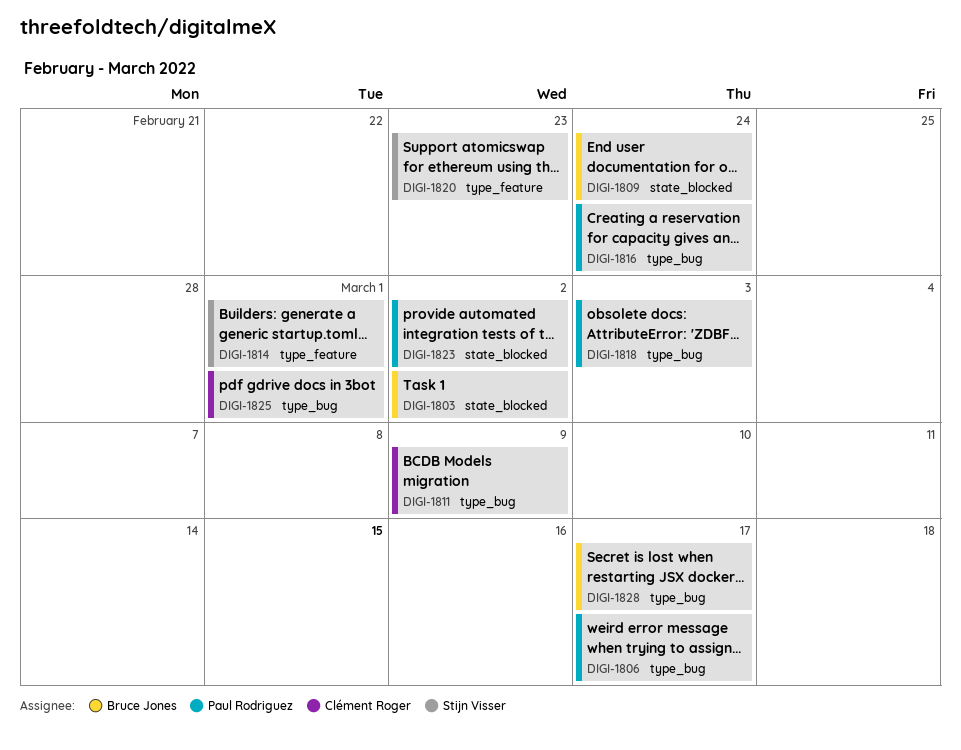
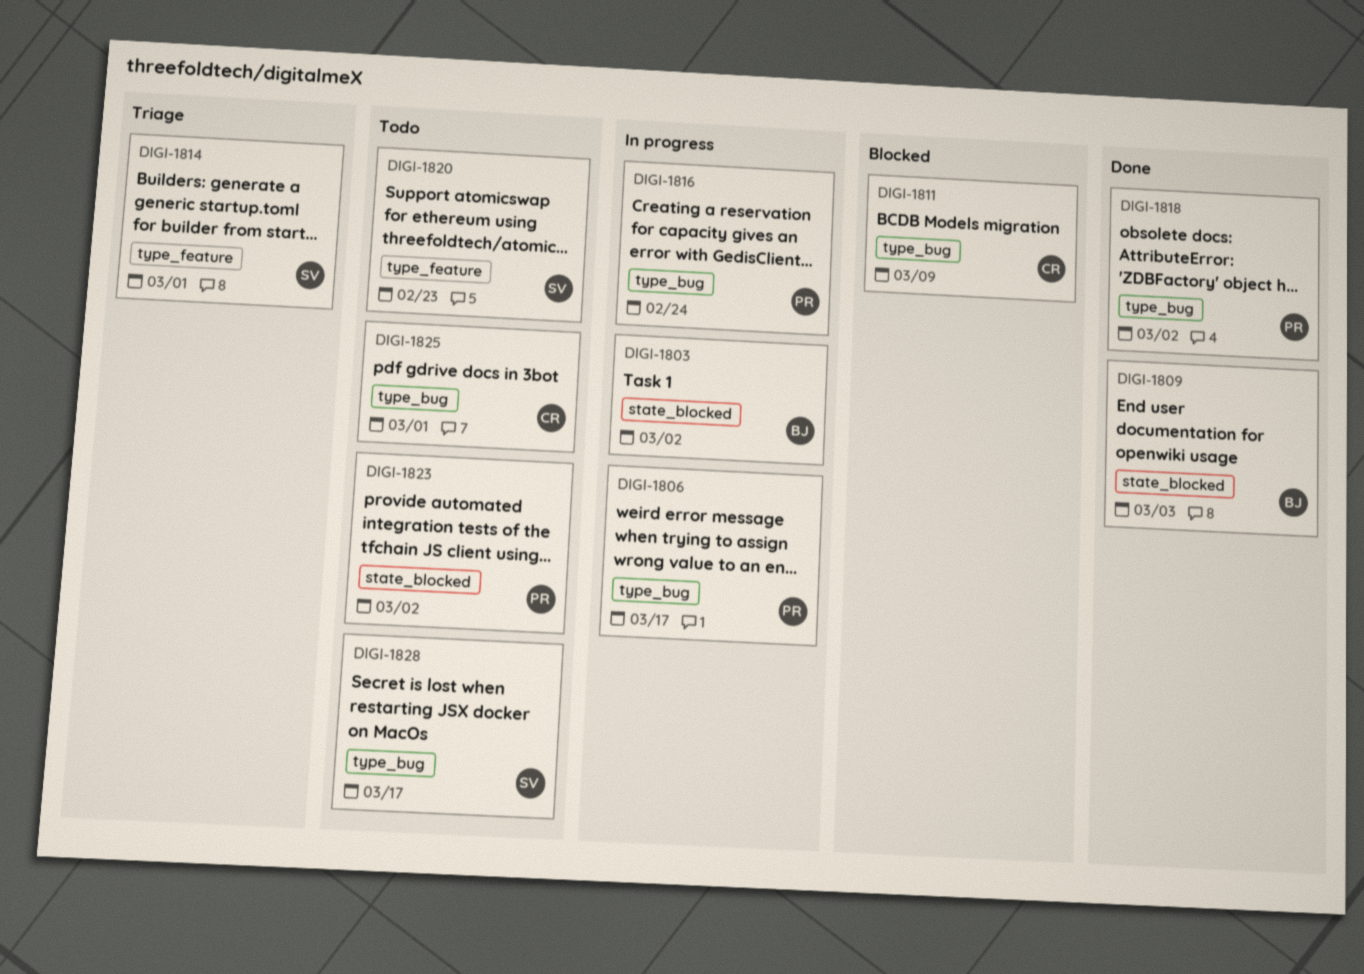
DIGI-1809, due: Feb 24 -> Mar 3
DIGI-1818, due: Mar 3 -> Mar 2
DIGI-1828, owner: Bruce Jones -> Stijn Visser

